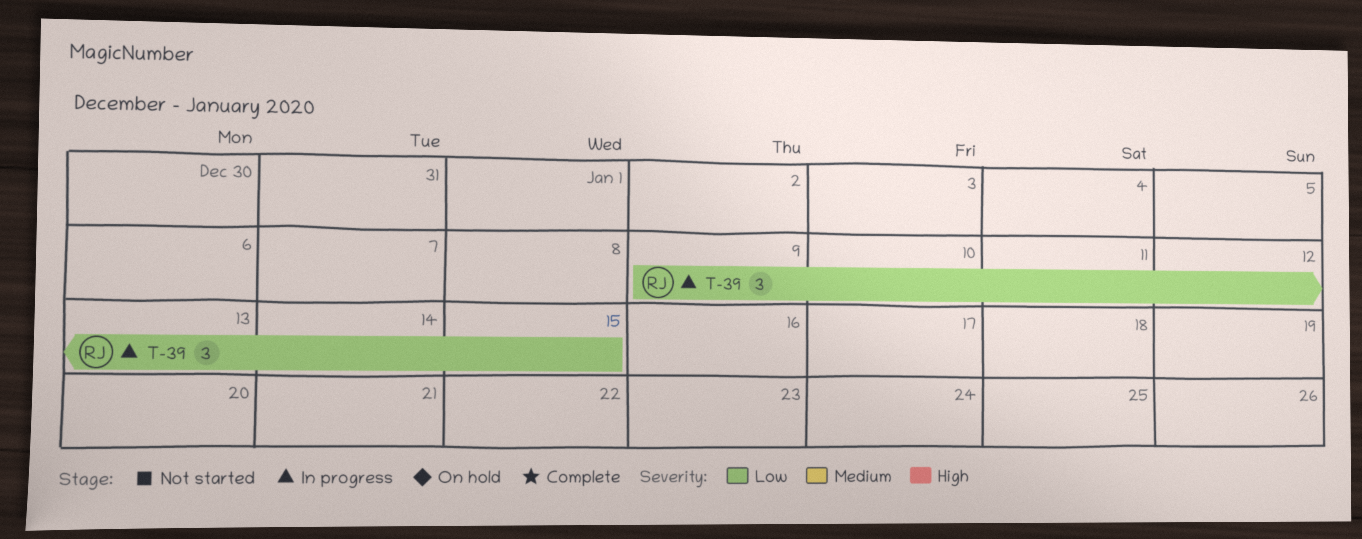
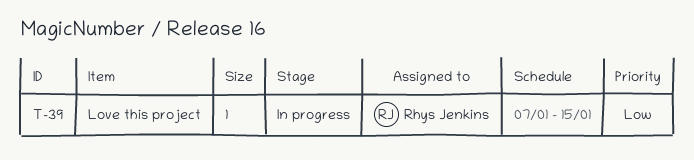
T-39, estimate: 3 -> 1
T-39, start: Jan 9 -> Jan 7

